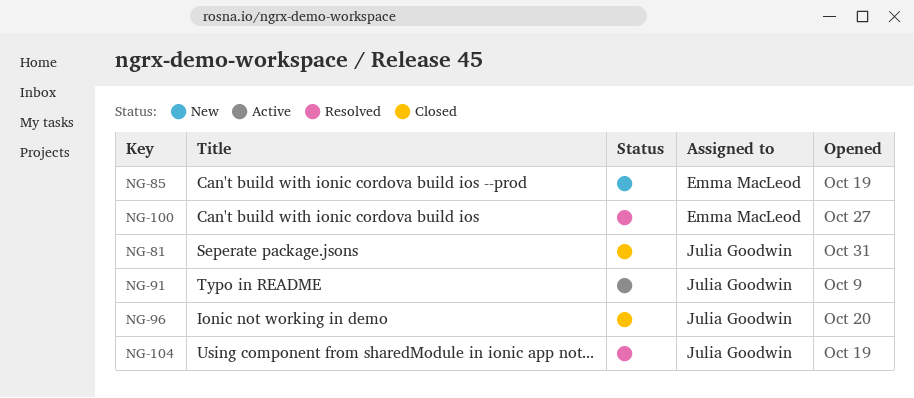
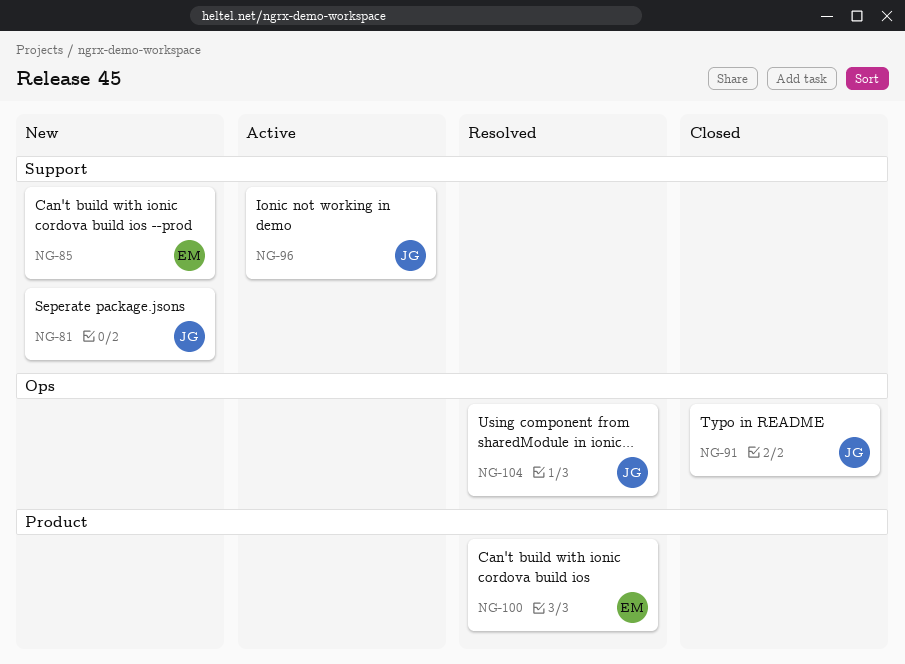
NG-81, status: Closed -> New
NG-91, status: Active -> Closed
NG-96, status: Closed -> Active

